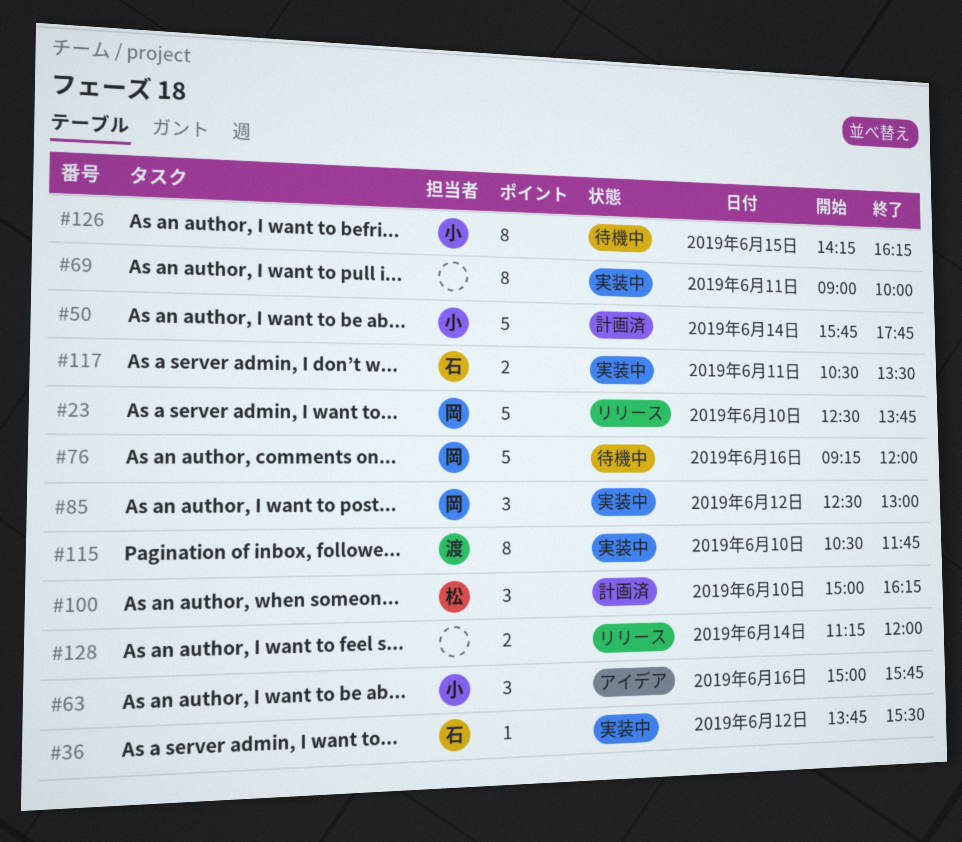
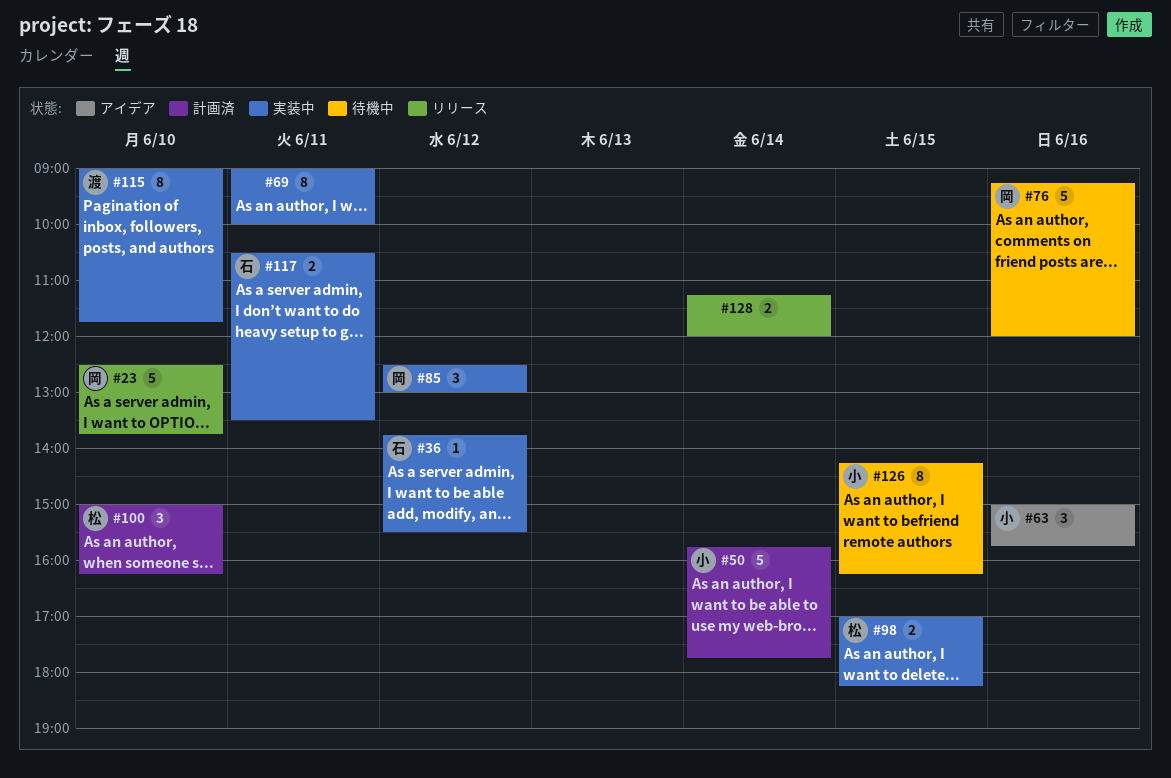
#98: none -> present
#115, begins: 10:30 -> 09:00

